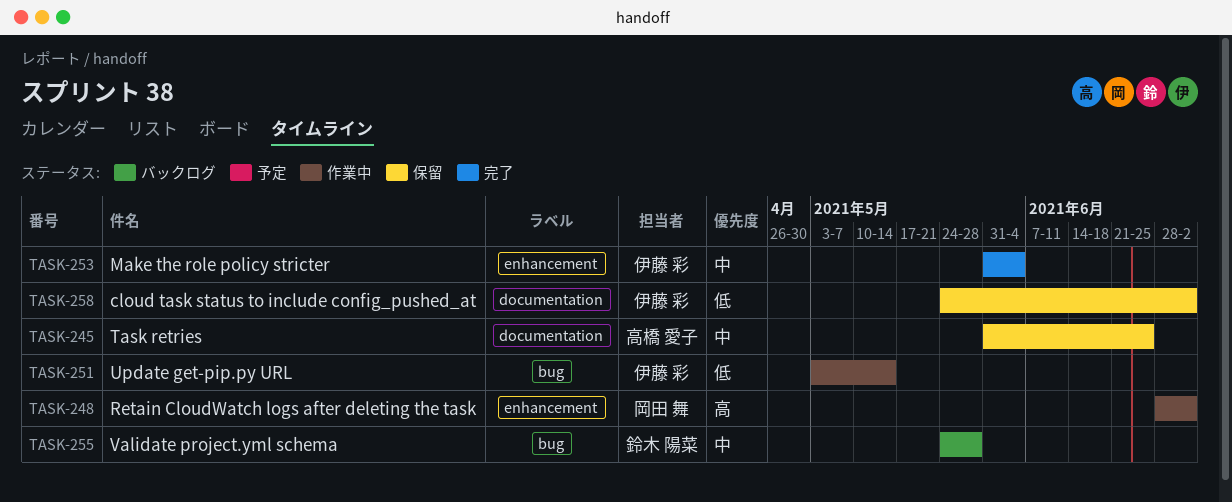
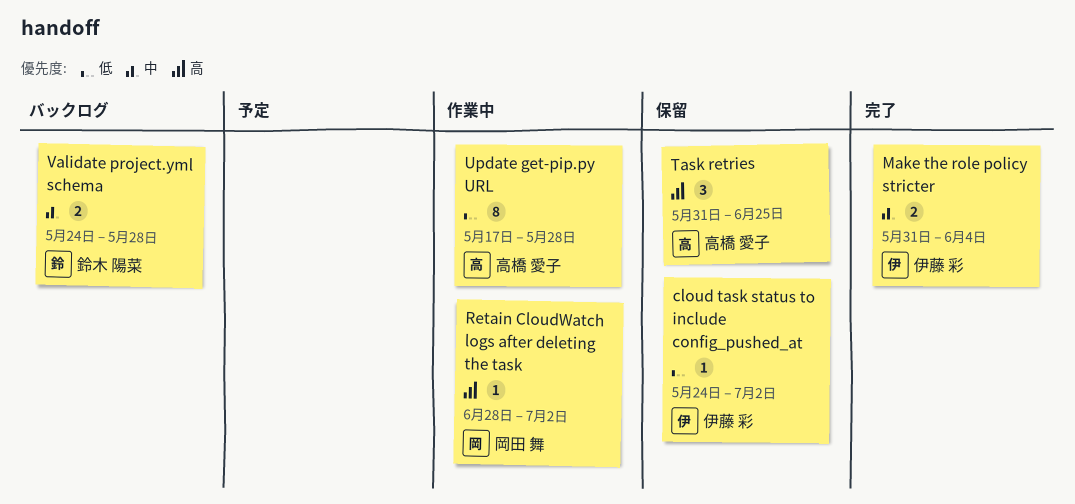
Task retries, priority: 中 -> 高
Update get-pip.py URL, owner: 伊藤 彩 -> 高橋 愛子
Update get-pip.py URL, start: May 3 -> May 17
Update get-pip.py URL, due: May 14 -> May 28

